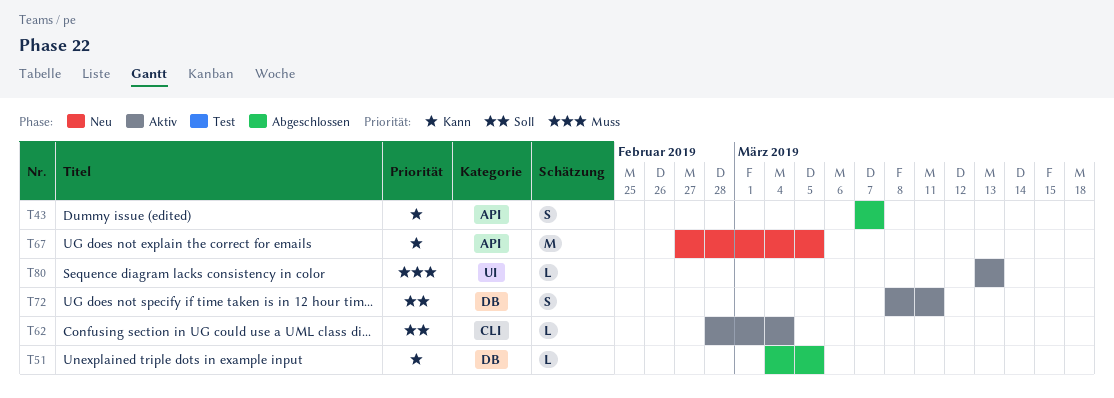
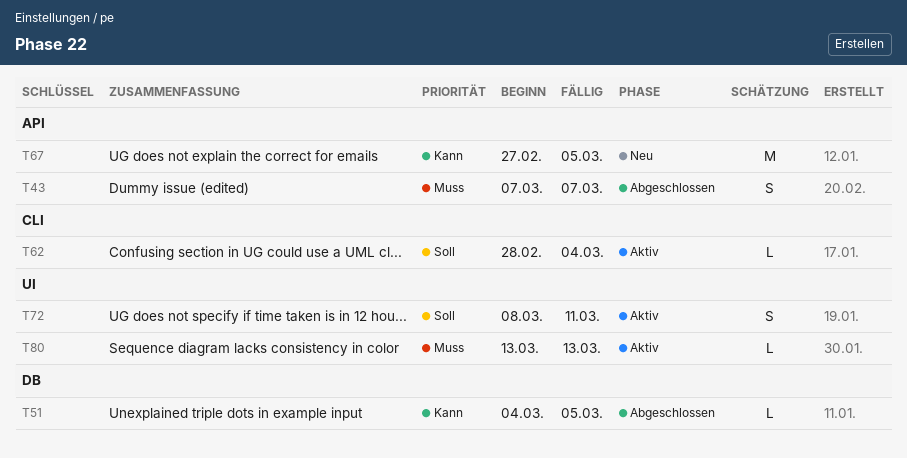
T43, priority: Kann -> Muss
T72, label: DB -> UI

